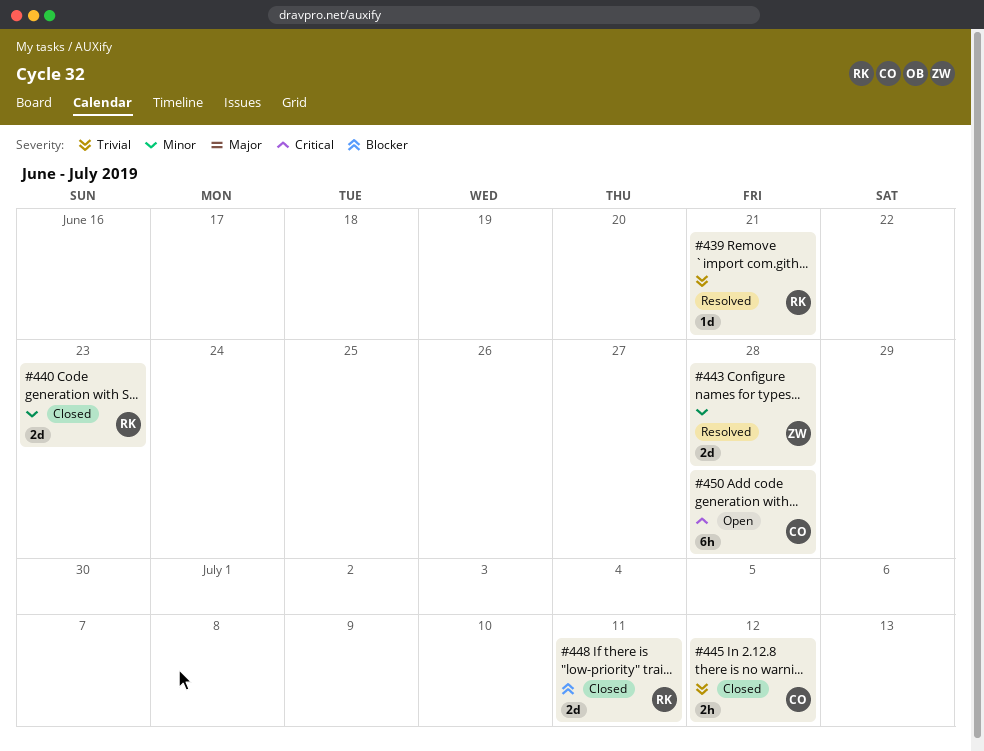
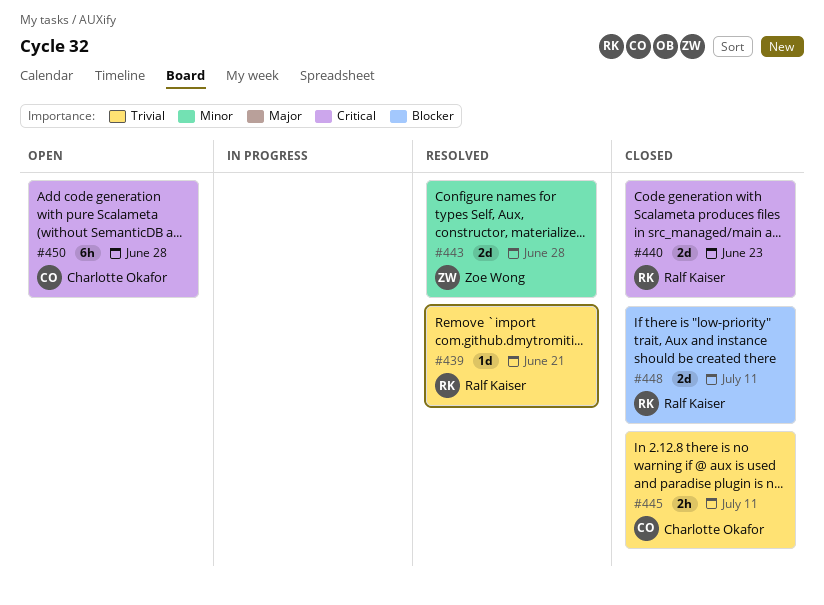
#440, priority: Minor -> Critical
#445, due: Jul 12 -> Jul 11

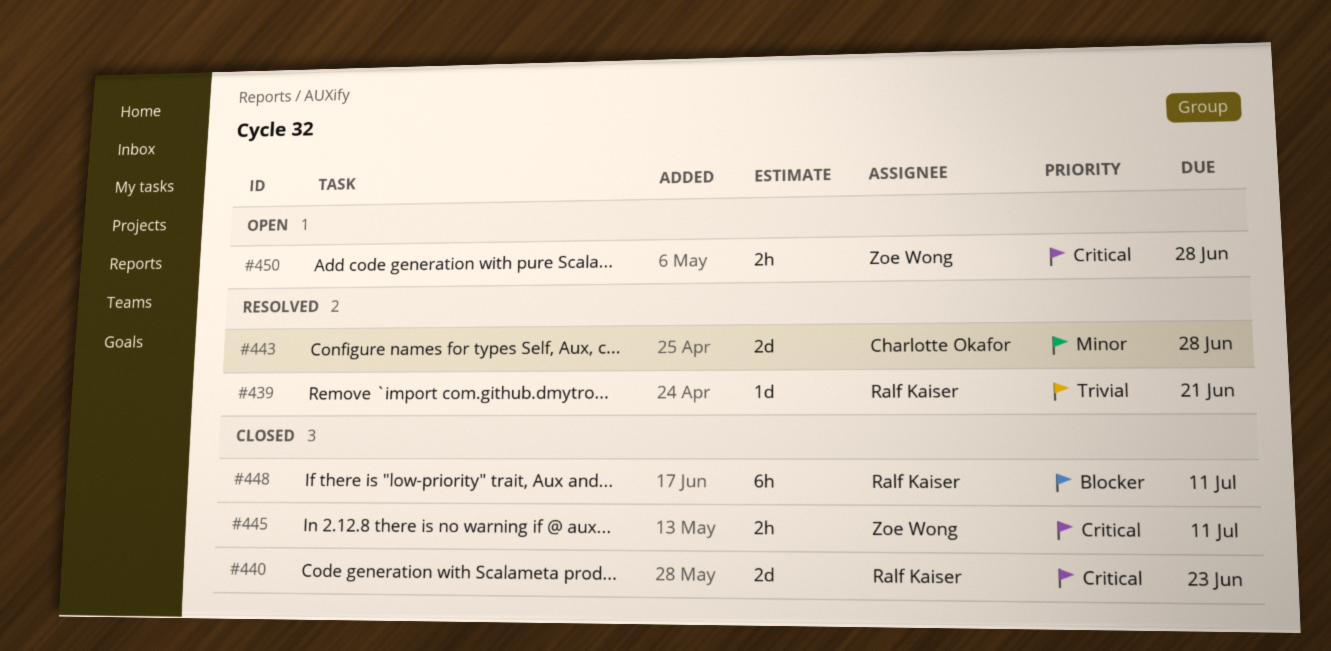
#443, owner: Zoe Wong -> Charlotte Okafor
#445, owner: Charlotte Okafor -> Zoe Wong
#445, priority: Trivial -> Critical
#448, estimate: 2d -> 6h
#450, owner: Charlotte Okafor -> Zoe Wong
#450, estimate: 6h -> 2h

